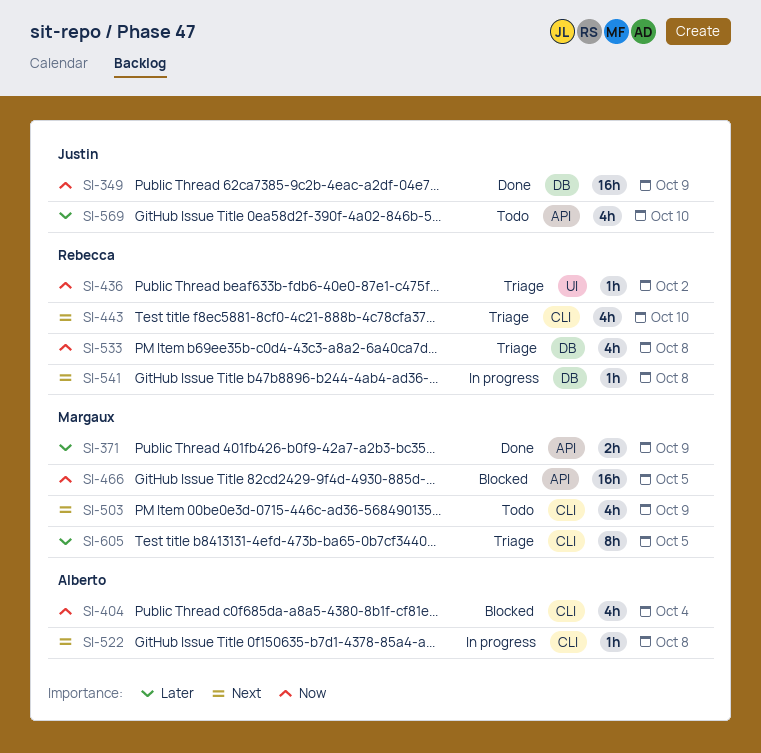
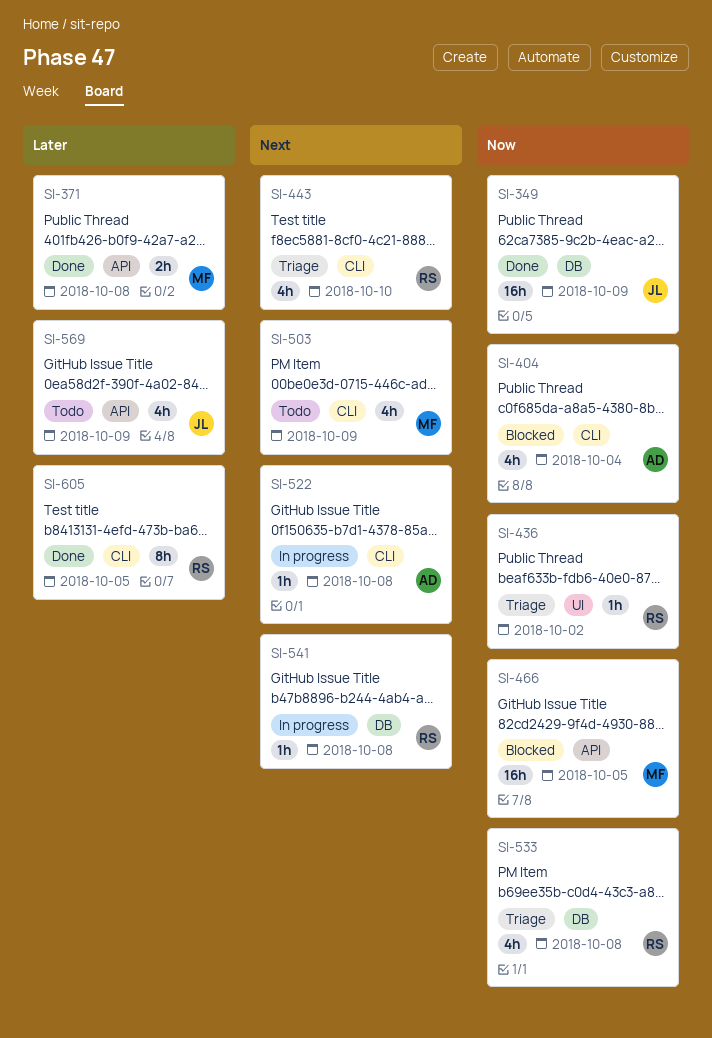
SI-371, due: Oct 9 -> Oct 8
SI-569, due: Oct 10 -> Oct 9
SI-605, status: Triage -> Done
SI-605, owner: Margaux -> Rebecca

